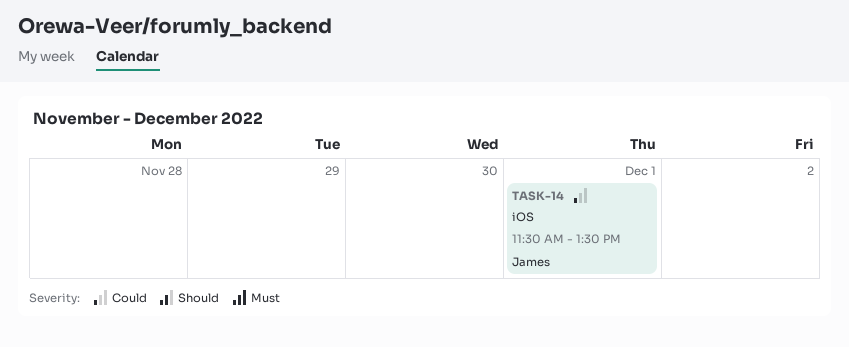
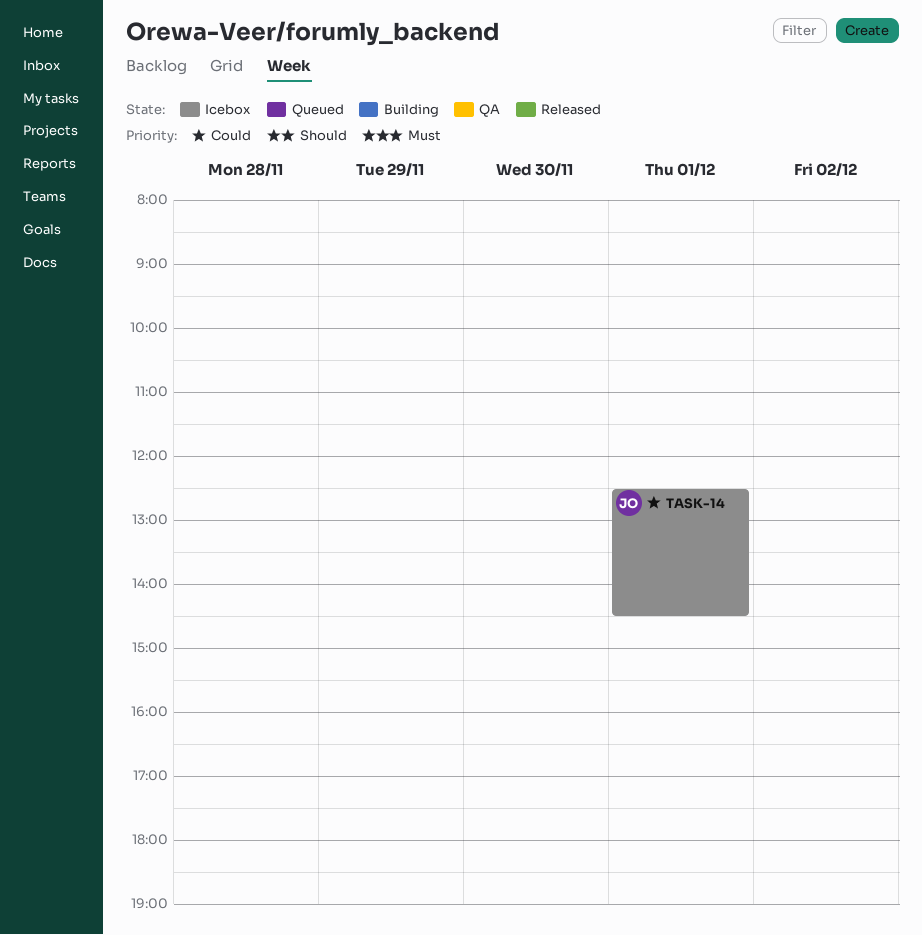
TASK-14, begins: 11:30 -> 12:30
TASK-14, ends: 13:30 -> 14:30

